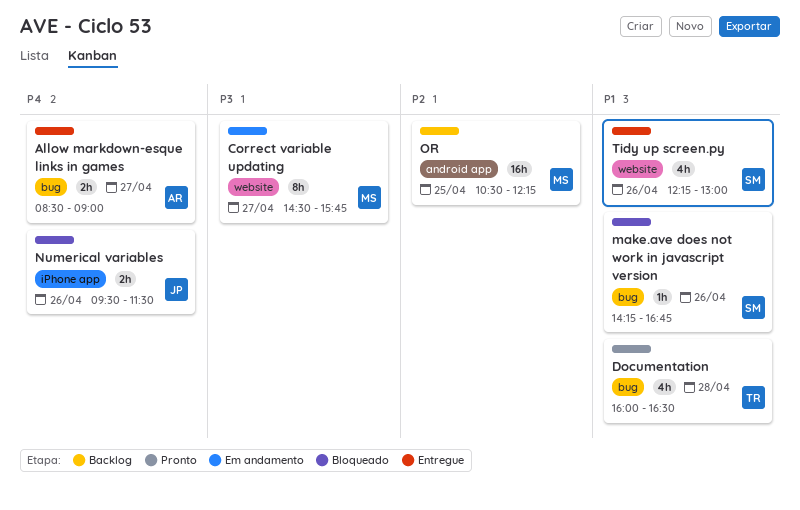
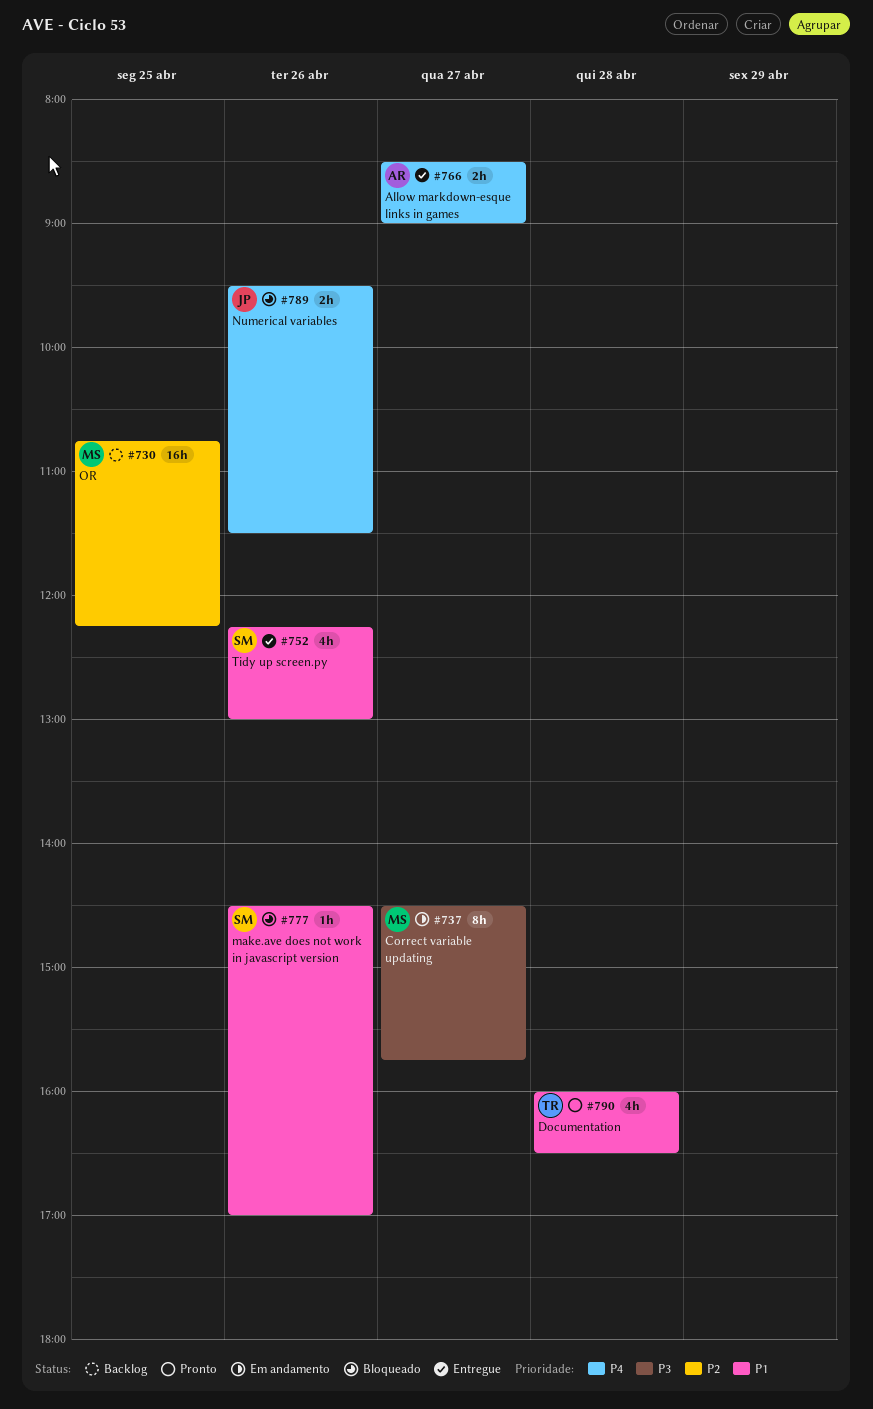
make.ave does not work in javascript version, begins: 14:15 -> 14:30
make.ave does not work in javascript version, ends: 16:45 -> 17:00
OR, begins: 10:30 -> 10:45

